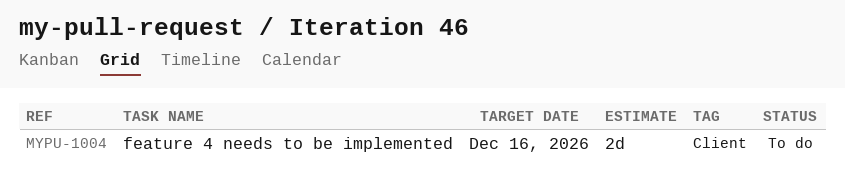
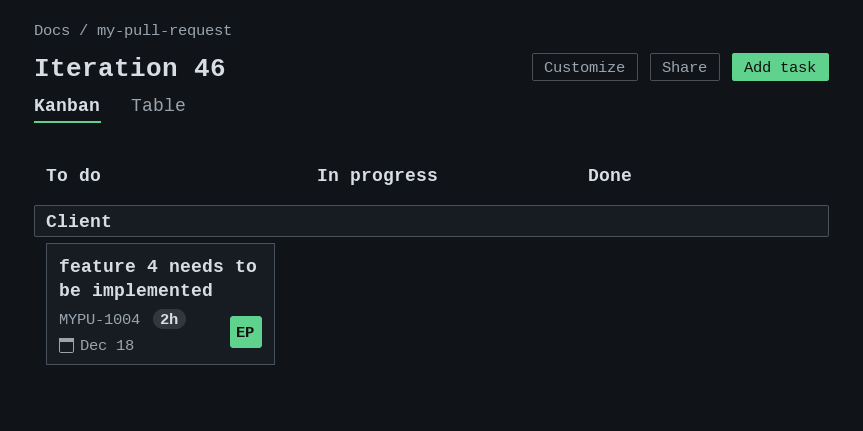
MYPU-1004, estimate: 2d -> 2h
MYPU-1004, due: Dec 16 -> Dec 18

